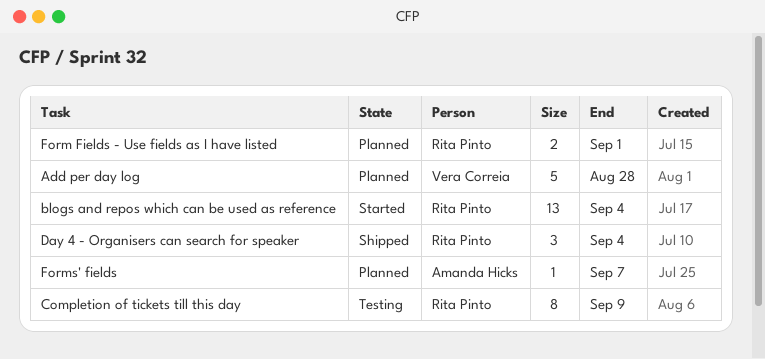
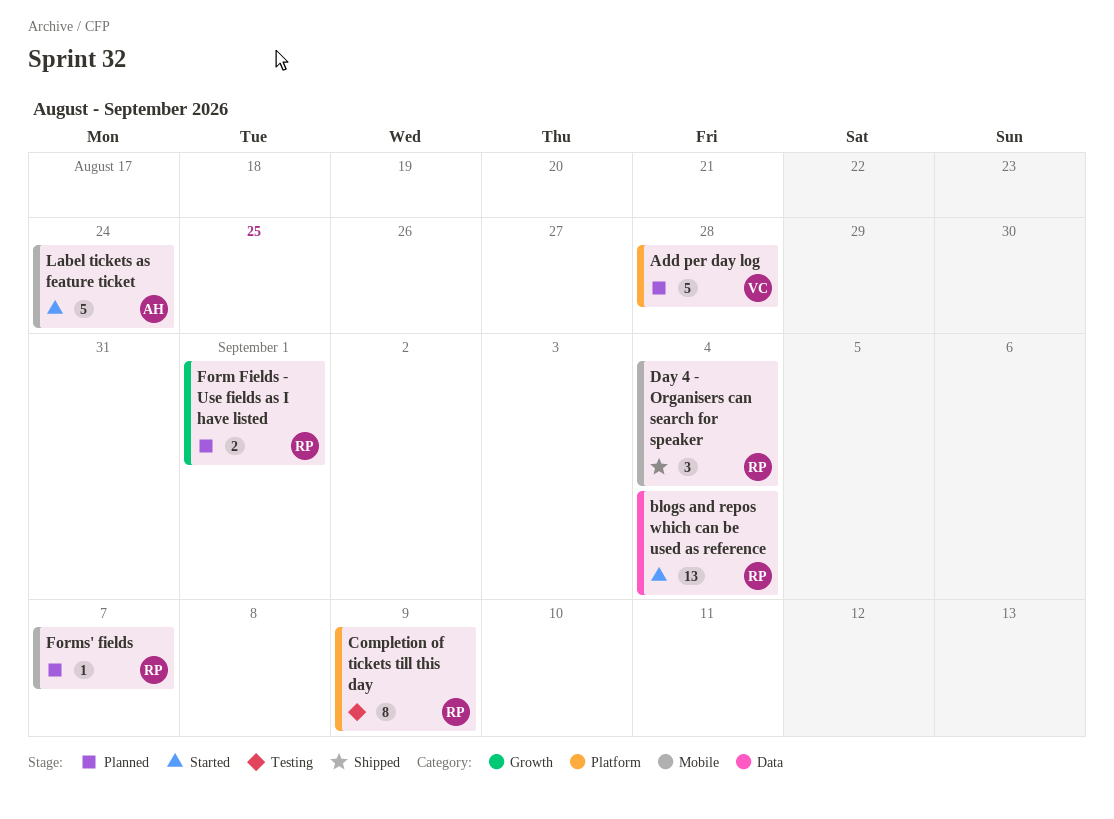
Forms' fields, owner: Amanda Hicks -> Rita Pinto
Label tickets as feature ticket: none -> present

